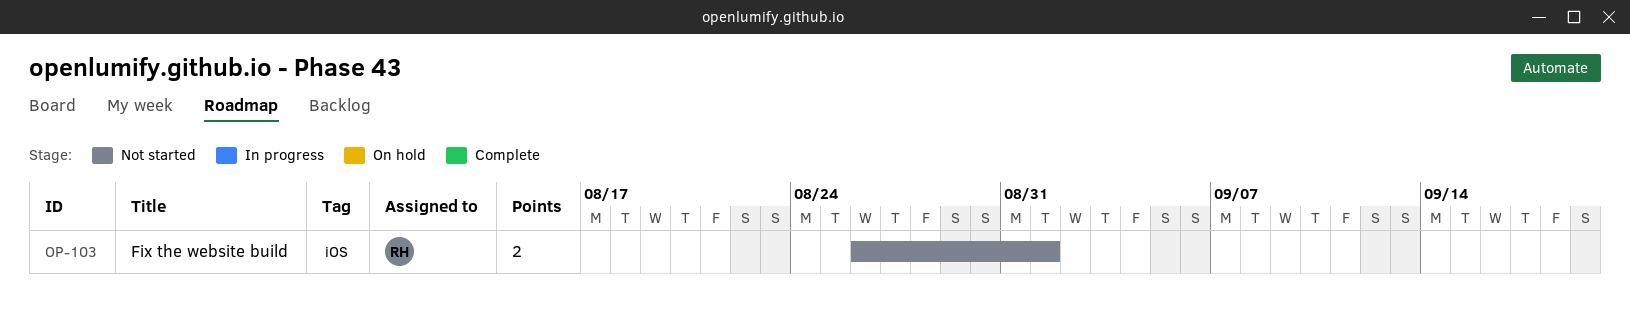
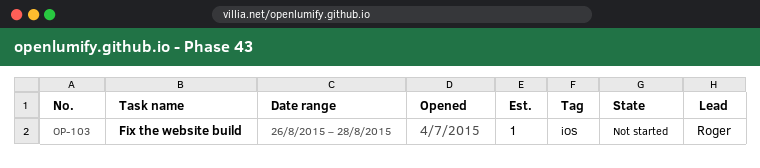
OP-103, estimate: 2 -> 1
OP-103, due: Sep 1 -> Aug 28

